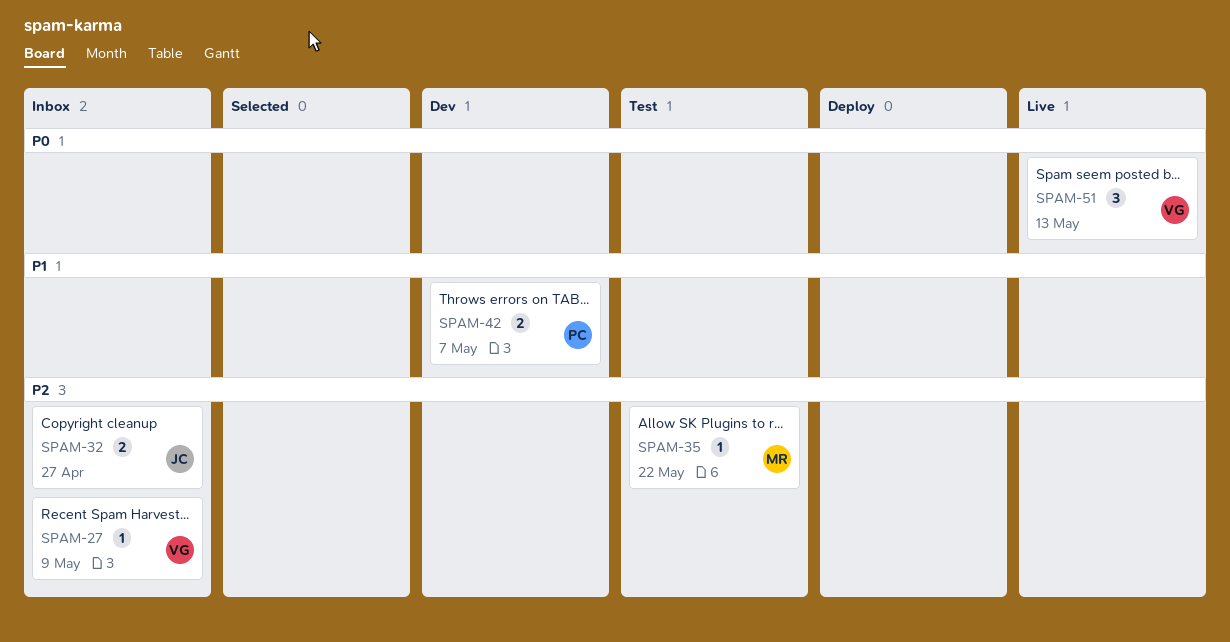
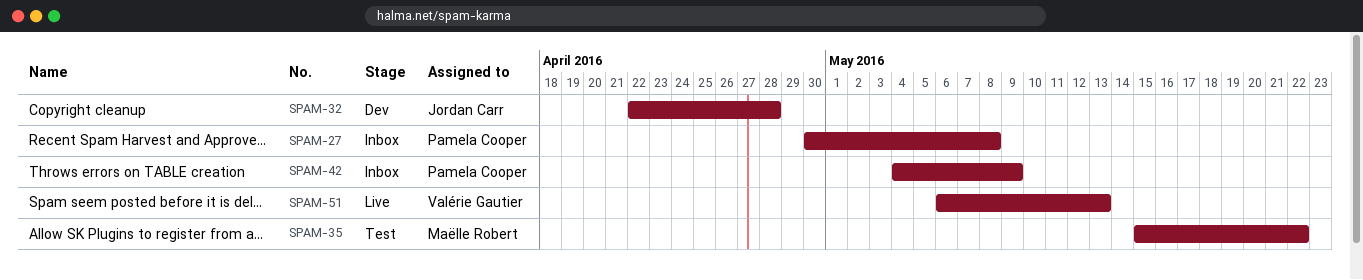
SPAM-27, owner: Valérie Gautier -> Pamela Cooper
SPAM-27, due: May 9 -> May 8
SPAM-32, status: Inbox -> Dev
SPAM-32, due: Apr 27 -> Apr 28
SPAM-42, status: Dev -> Inbox
SPAM-42, due: May 7 -> May 9

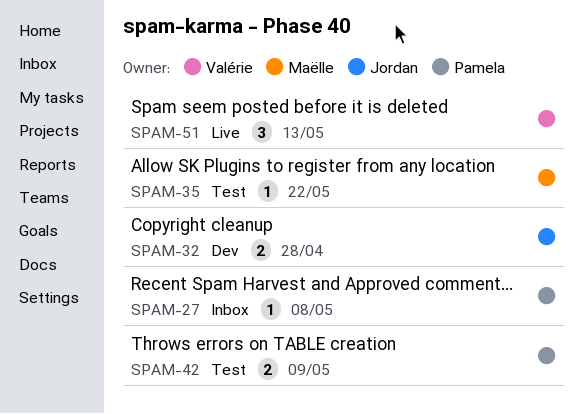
SPAM-42, status: Inbox -> Test

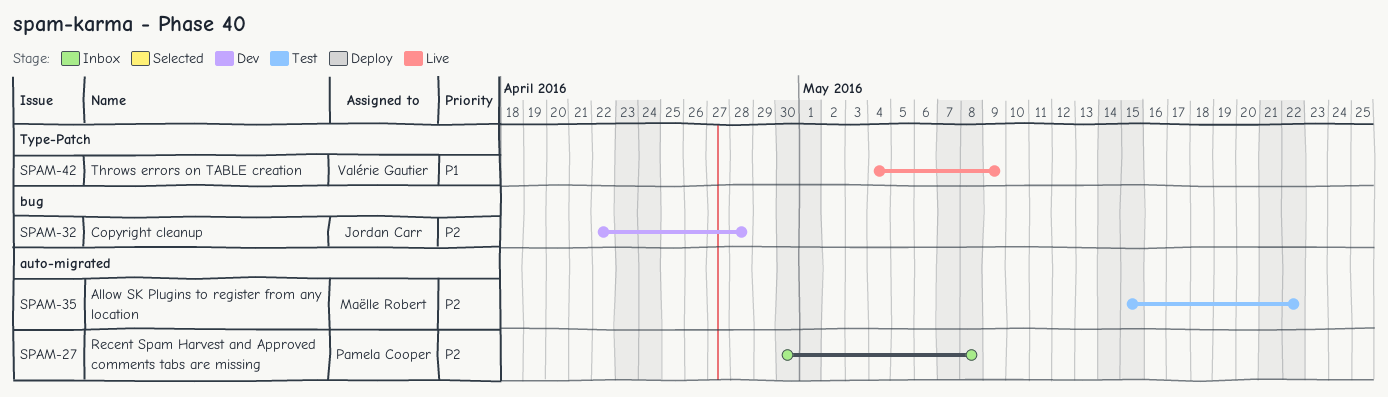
SPAM-42, status: Test -> Live
SPAM-42, owner: Pamela Cooper -> Valérie Gautier
SPAM-51: present -> none

